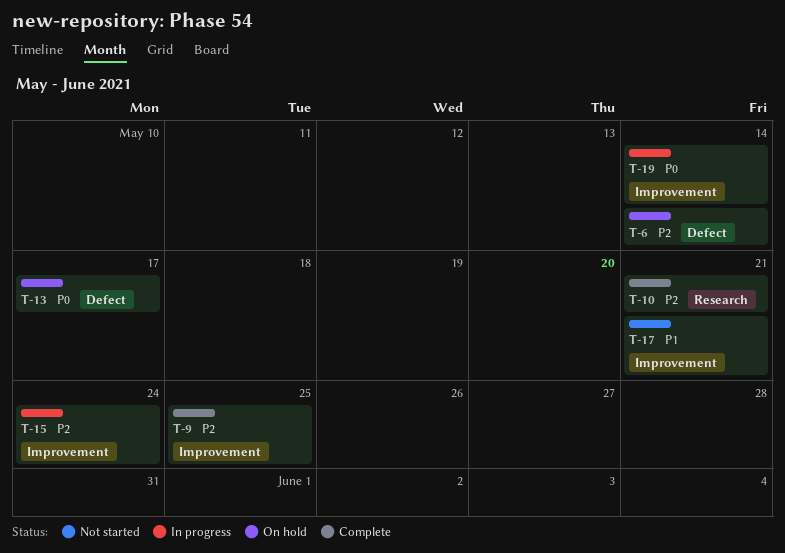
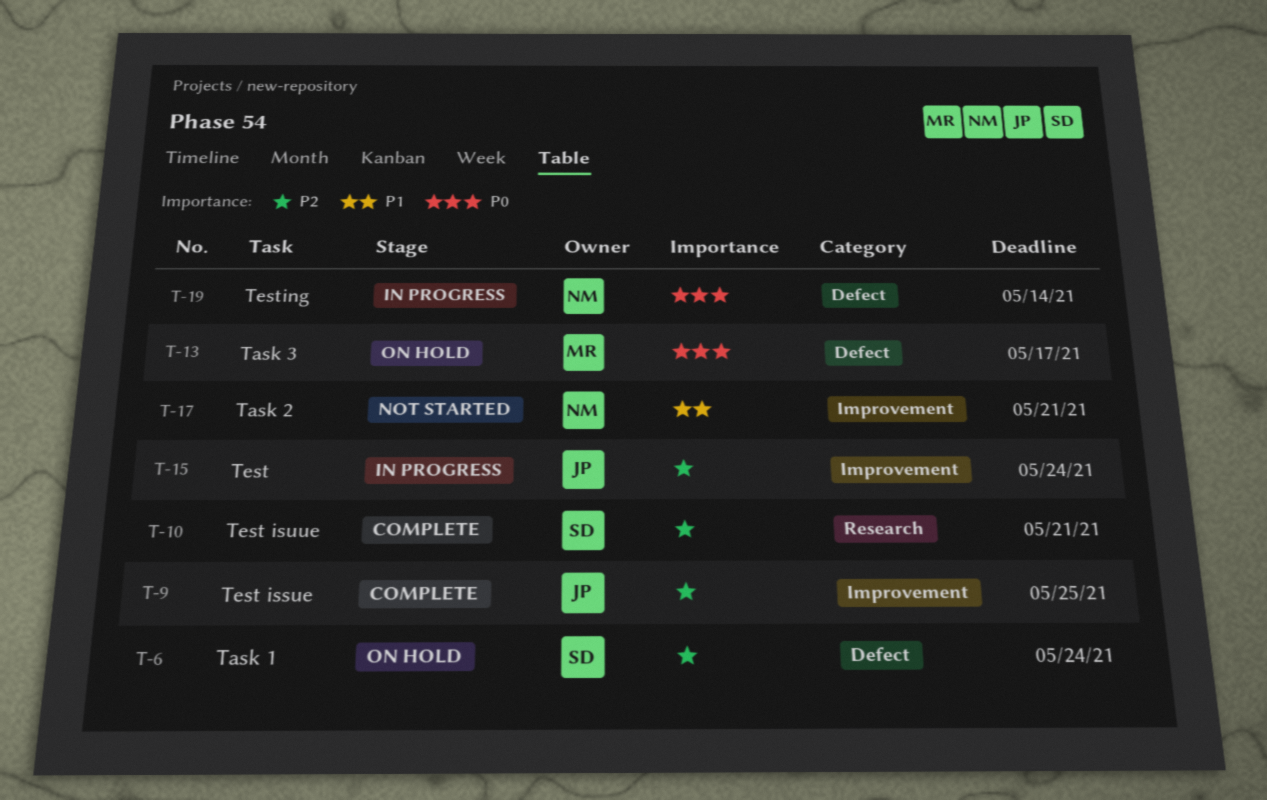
T-6, due: May 14 -> May 24
T-19, label: Improvement -> Defect

